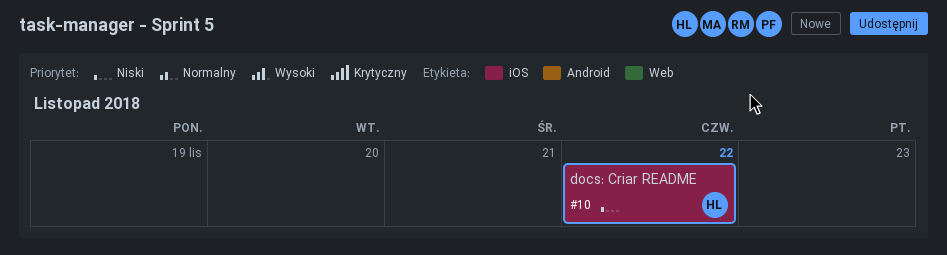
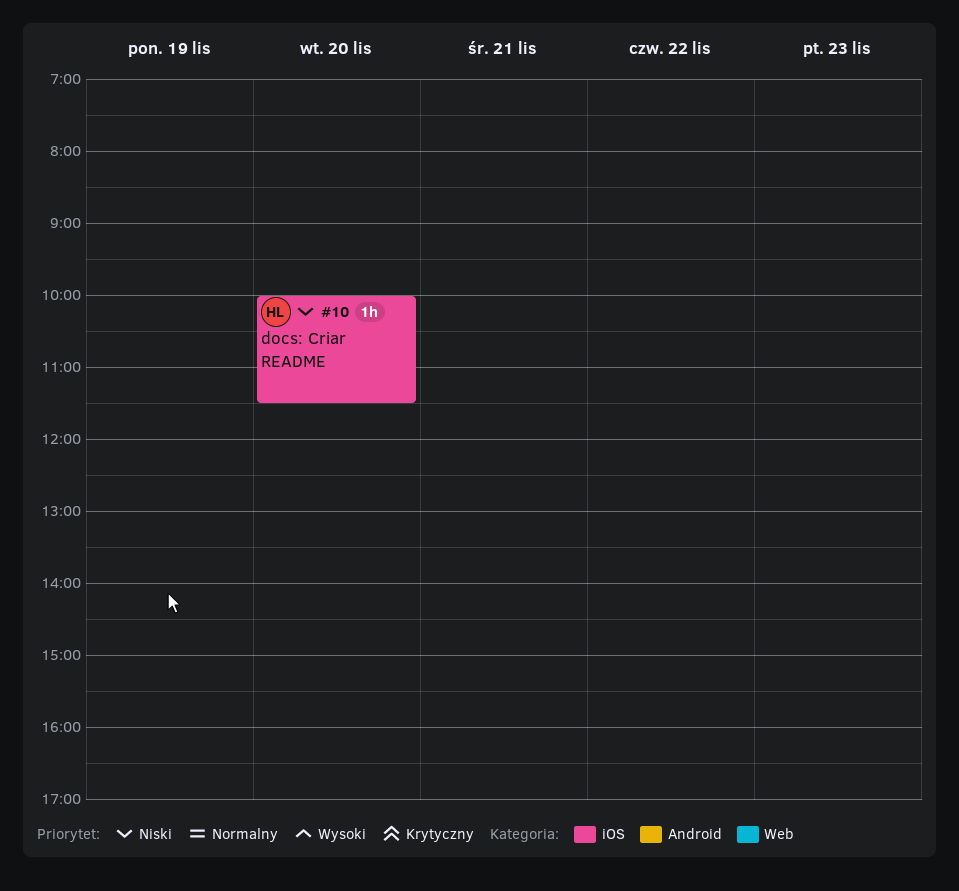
#10, day: Nov 22 -> Nov 20

